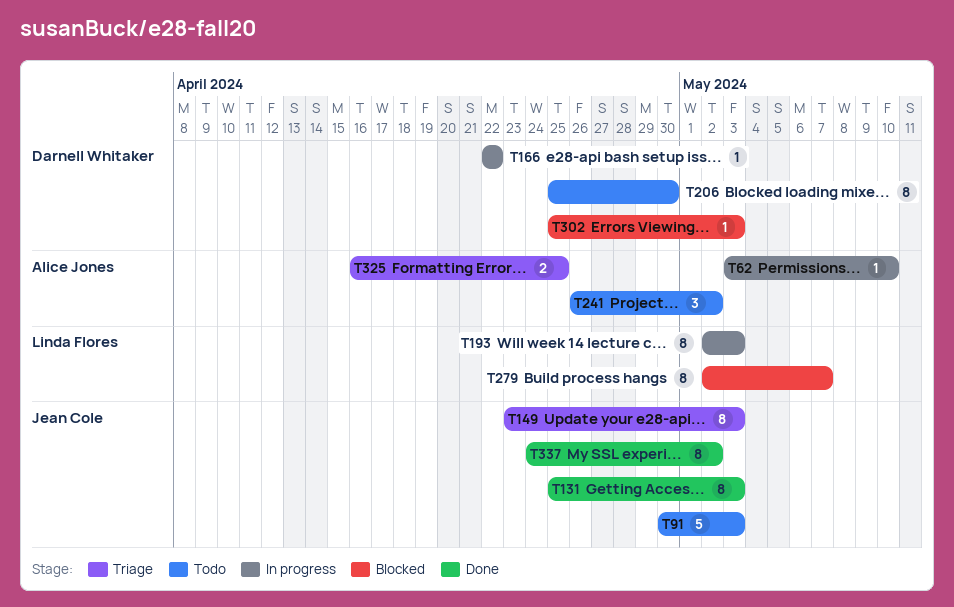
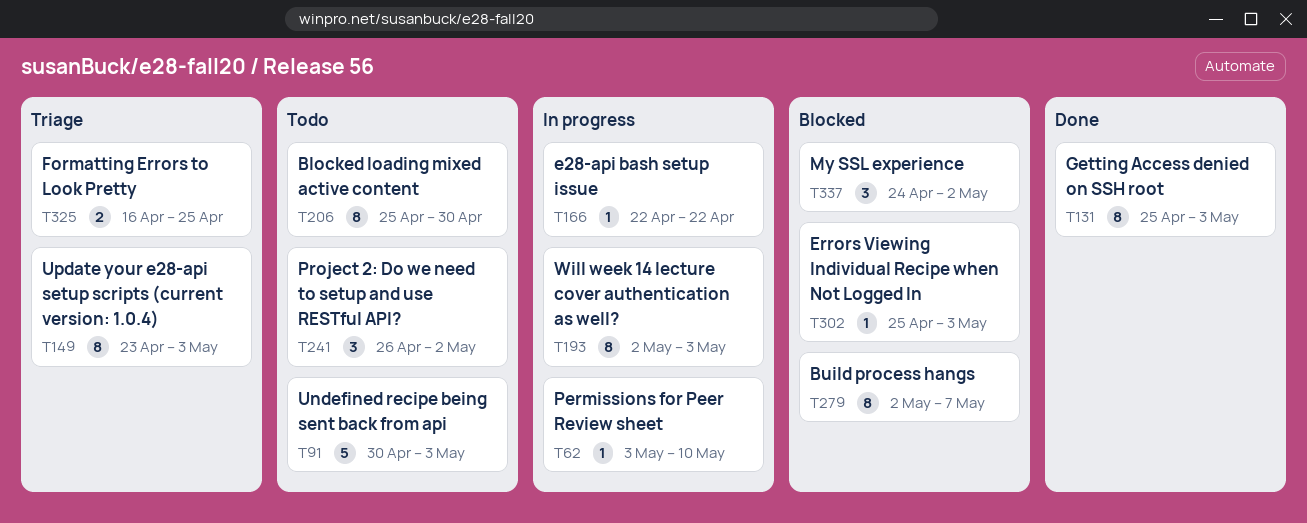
T337, status: Done -> Blocked
T337, estimate: 8 -> 3

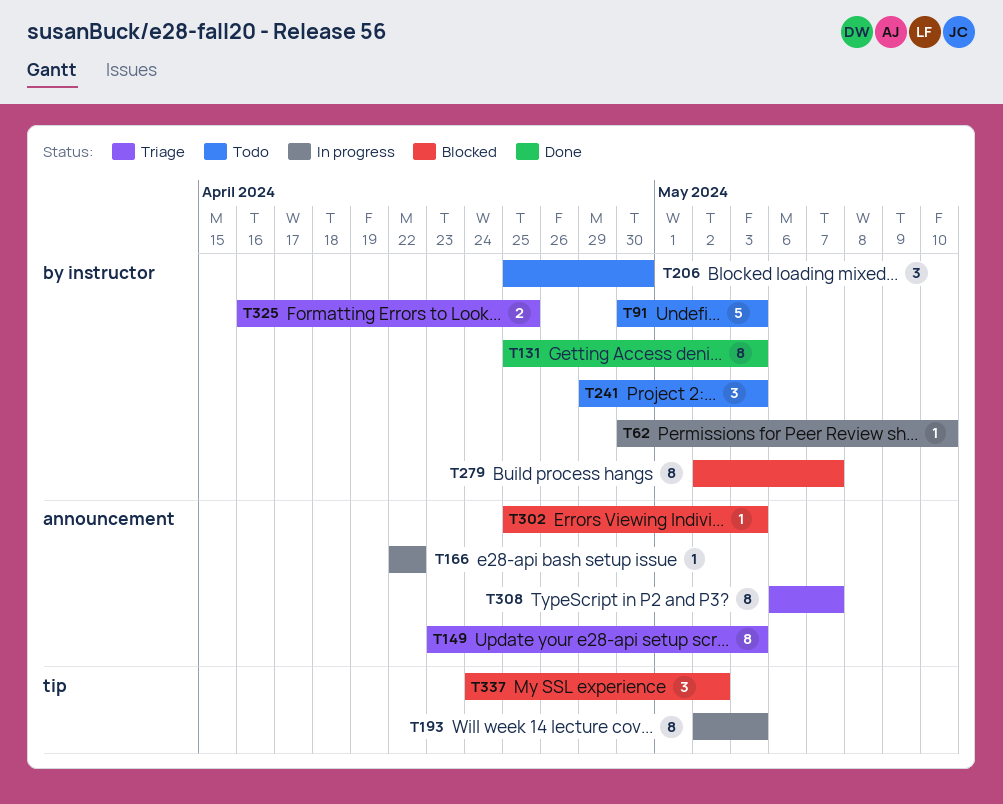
T62, start: May 3 -> Apr 30
T206, estimate: 8 -> 3
T241, start: Apr 26 -> Apr 29
T241, due: May 2 -> May 3
T308: none -> present

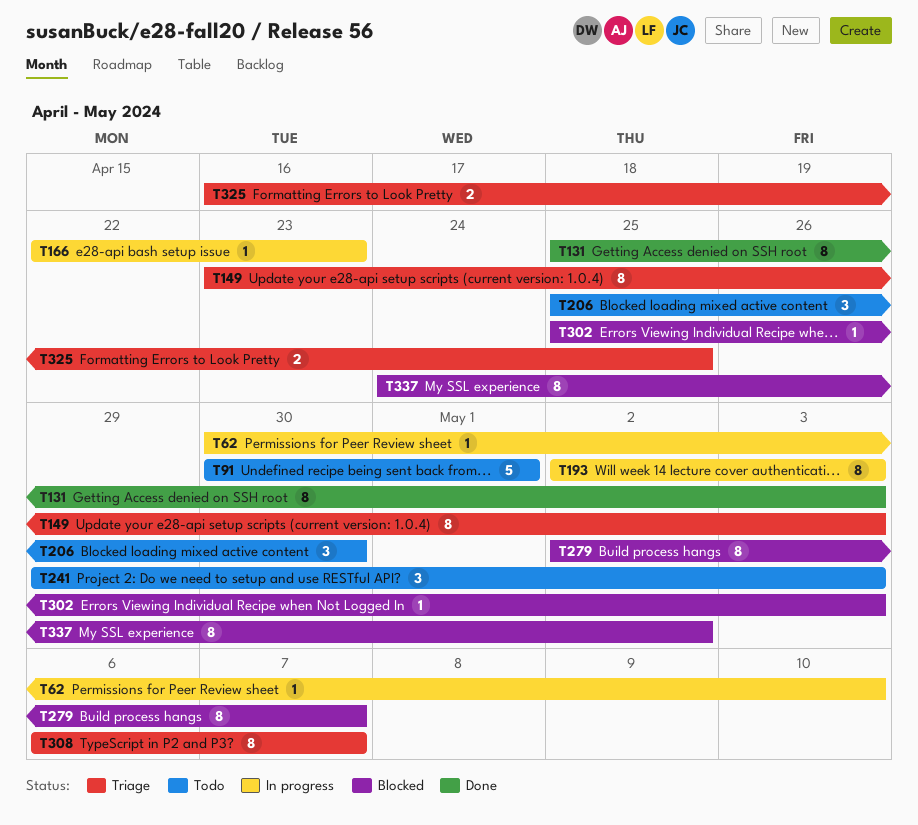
T91, due: May 3 -> May 1
T166, due: Apr 22 -> Apr 23
T337, estimate: 3 -> 8

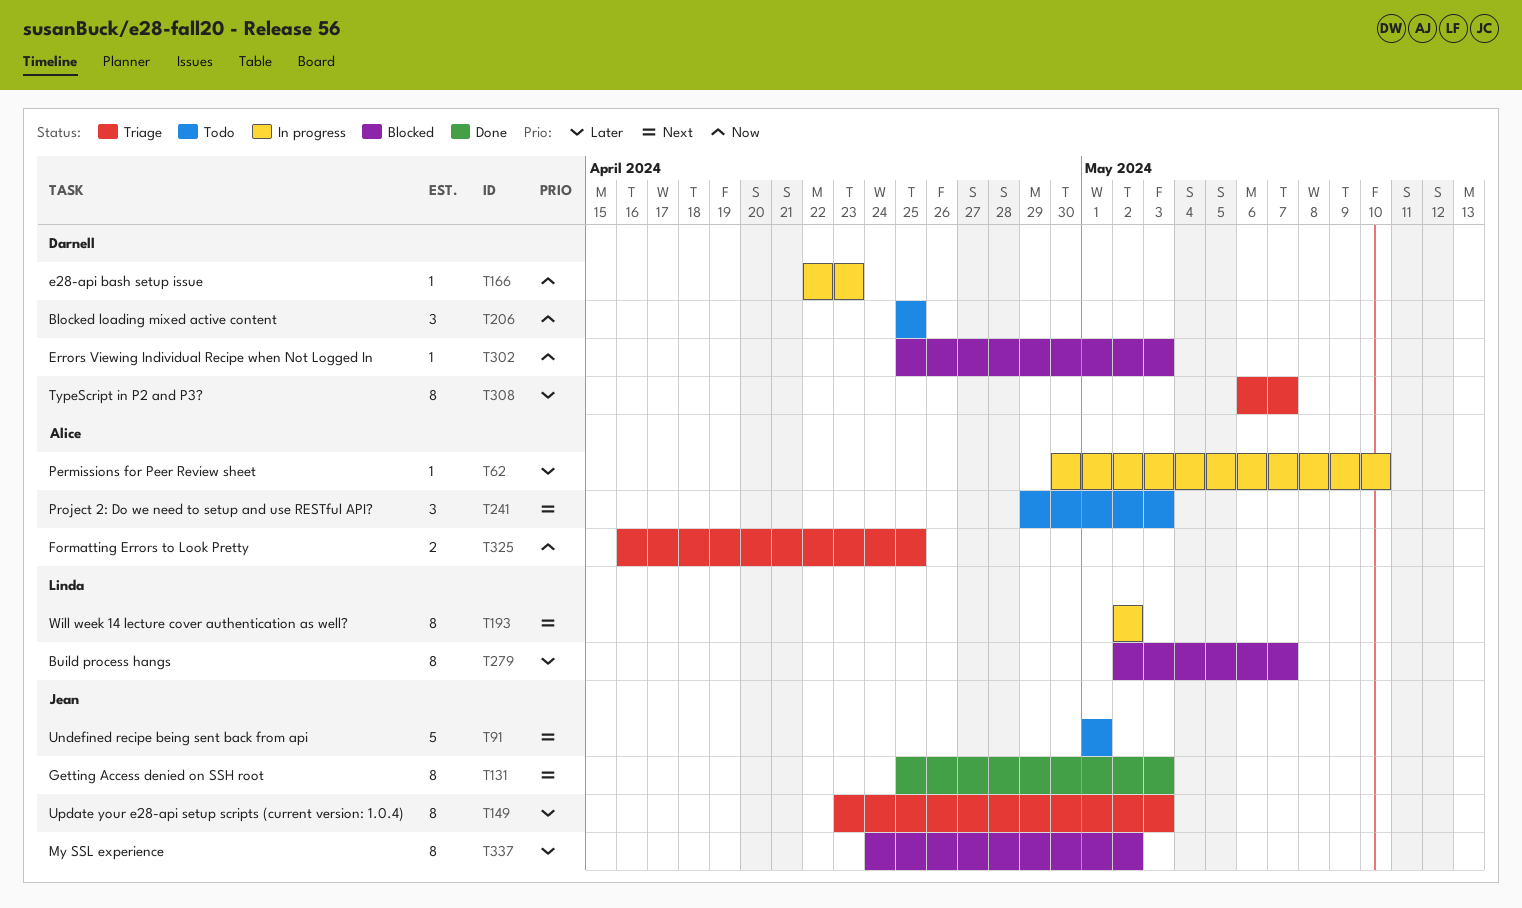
T91, start: Apr 30 -> May 1
T193, due: May 3 -> May 2
T206, due: Apr 30 -> Apr 25

